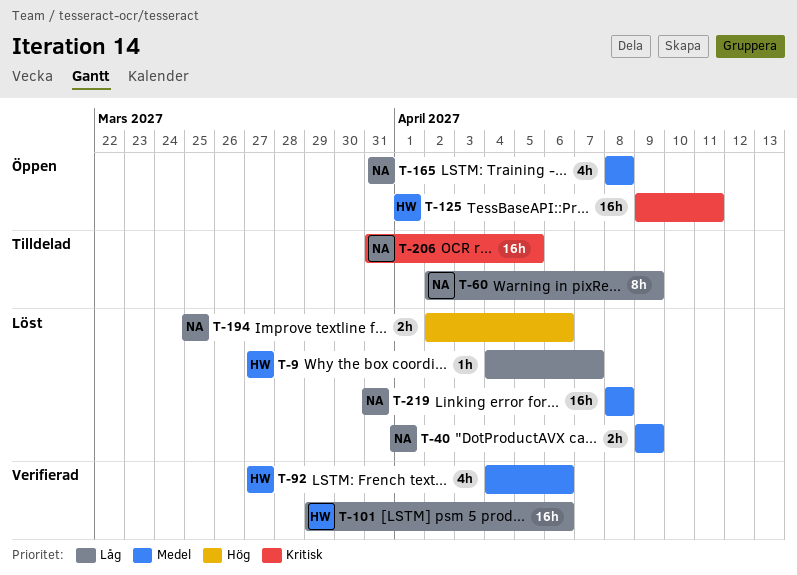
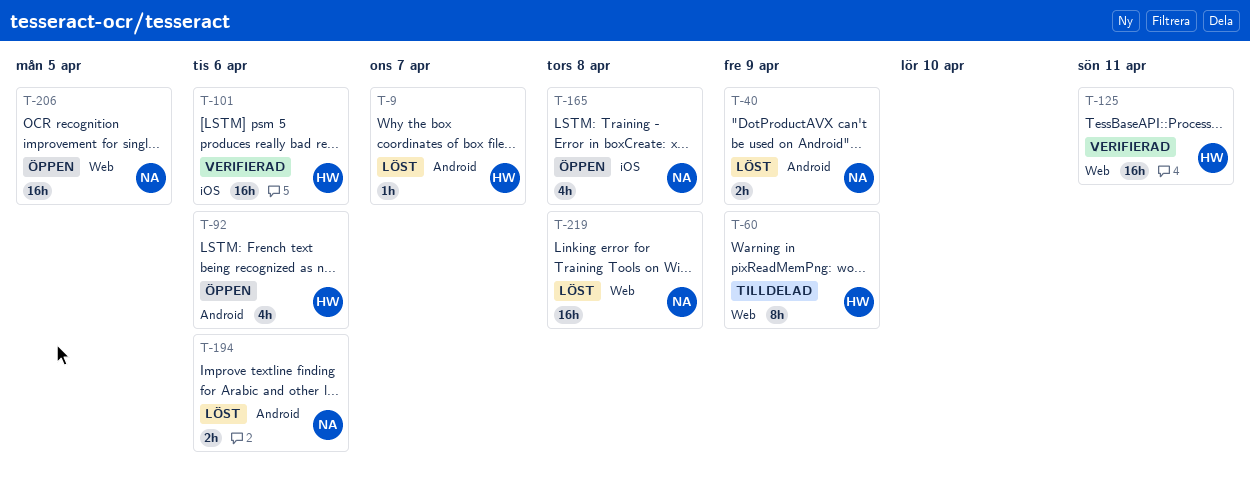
T-60, owner: NA -> HW
T-92, status: Verifierad -> Öppen
T-125, status: Öppen -> Verifierad
T-206, status: Tilldelad -> Öppen

